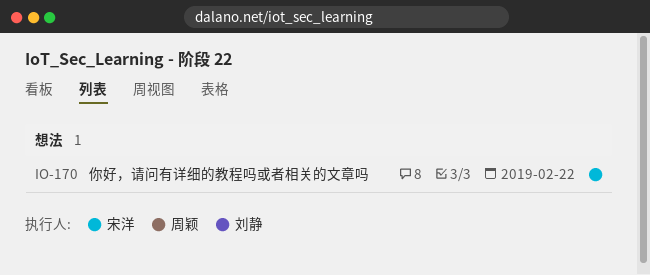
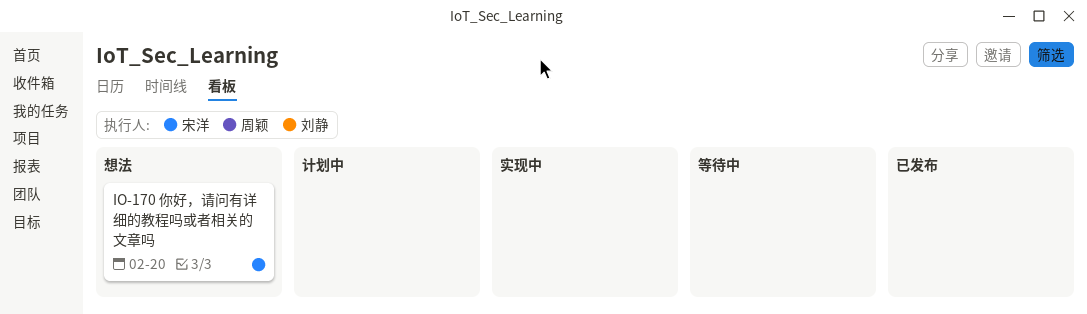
IO-170, due: Feb 22 -> Feb 20

